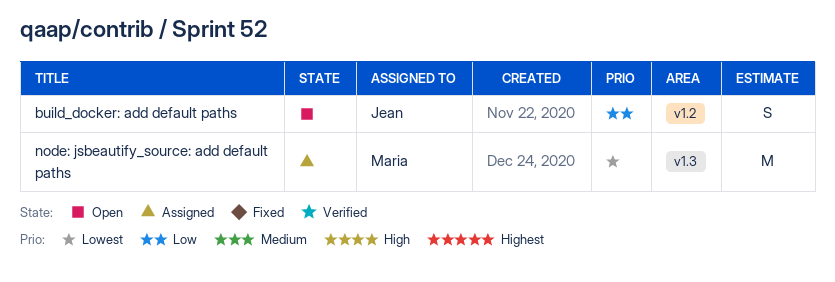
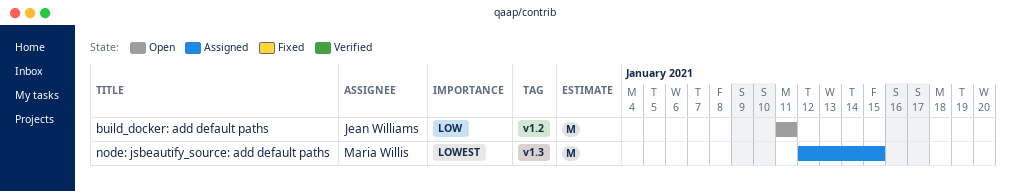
build_docker: add default paths, estimate: S -> M

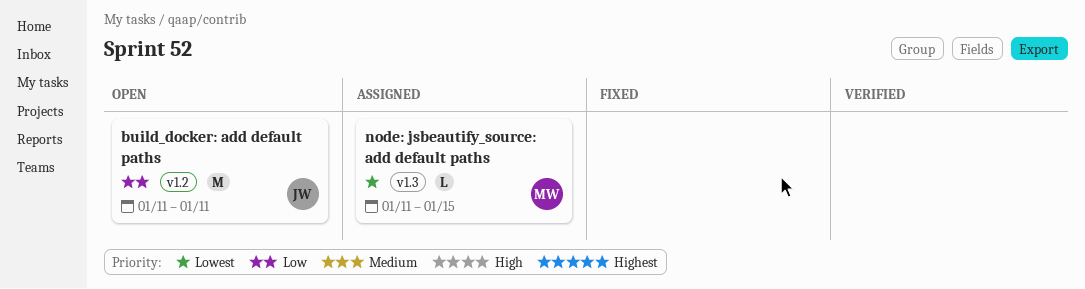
node: jsbeautify_source: add default paths, estimate: M -> L
node: jsbeautify_source: add default paths, start: Jan 12 -> Jan 11

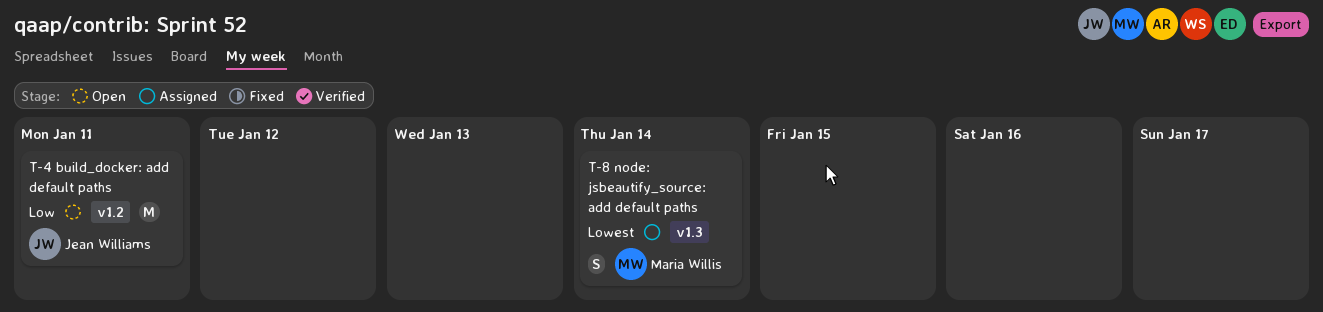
node: jsbeautify_source: add default paths, estimate: L -> S
node: jsbeautify_source: add default paths, due: Jan 15 -> Jan 14

